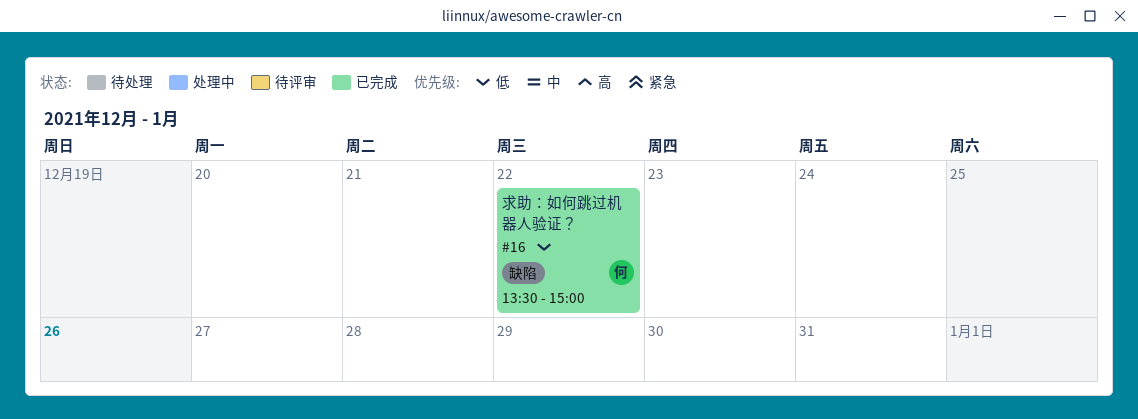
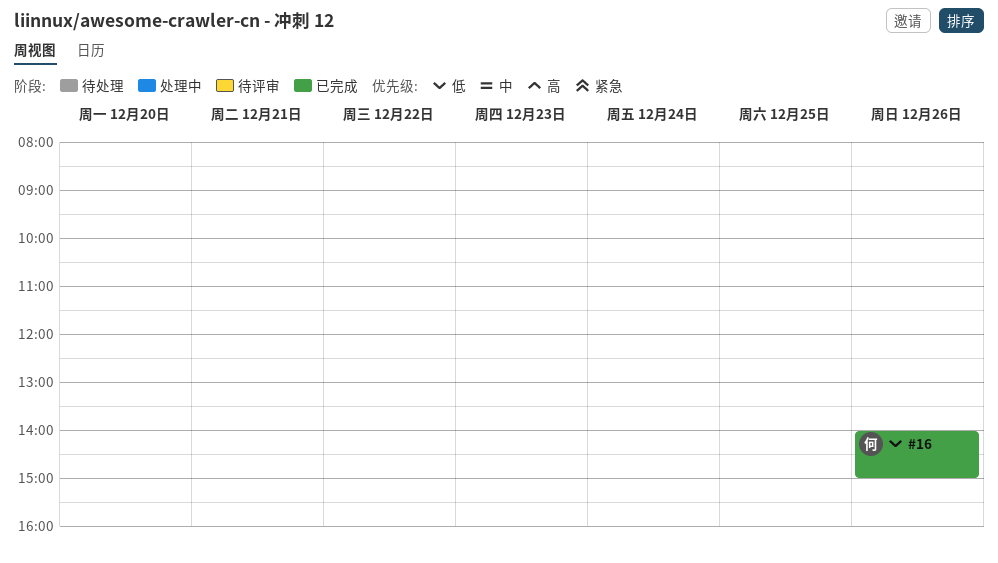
#16, day: Dec 22 -> Dec 26
#16, begins: 13:30 -> 14:00

